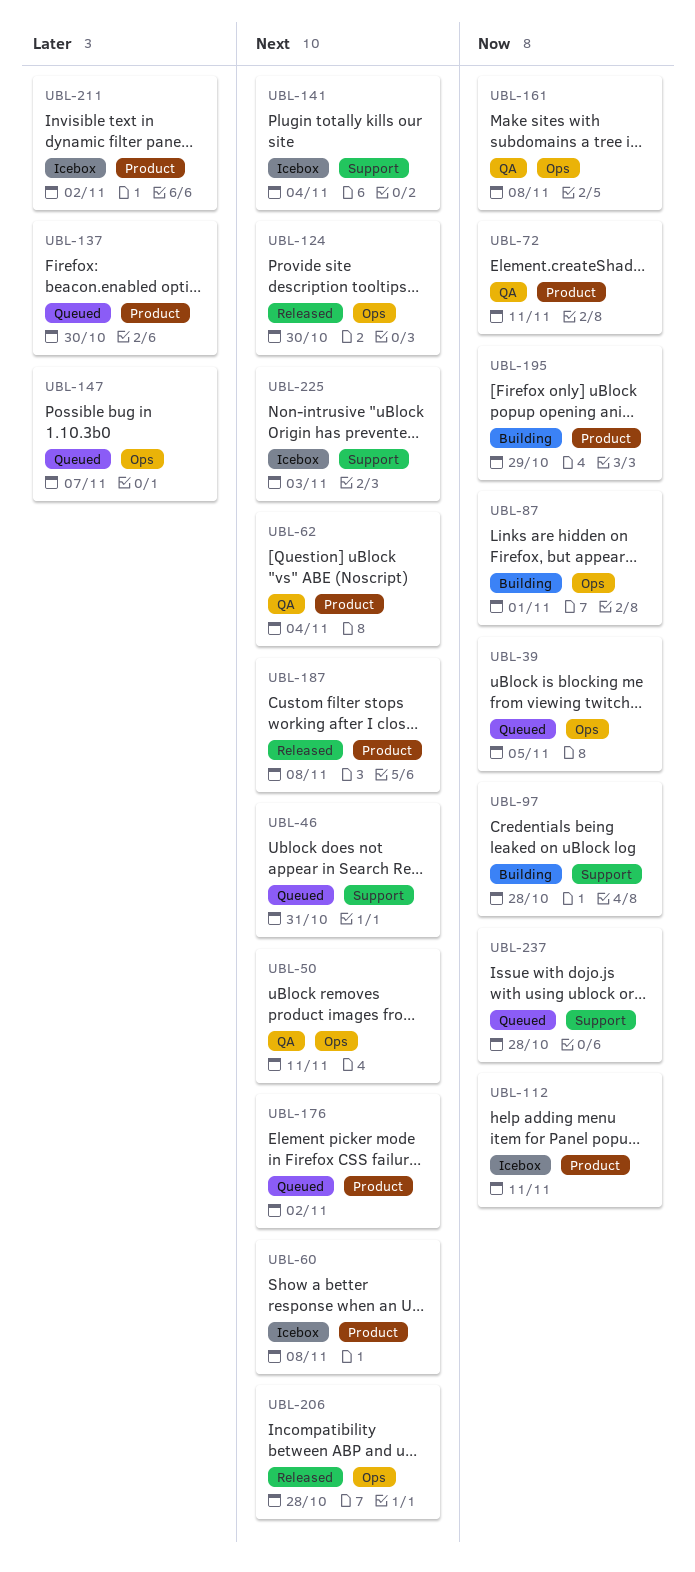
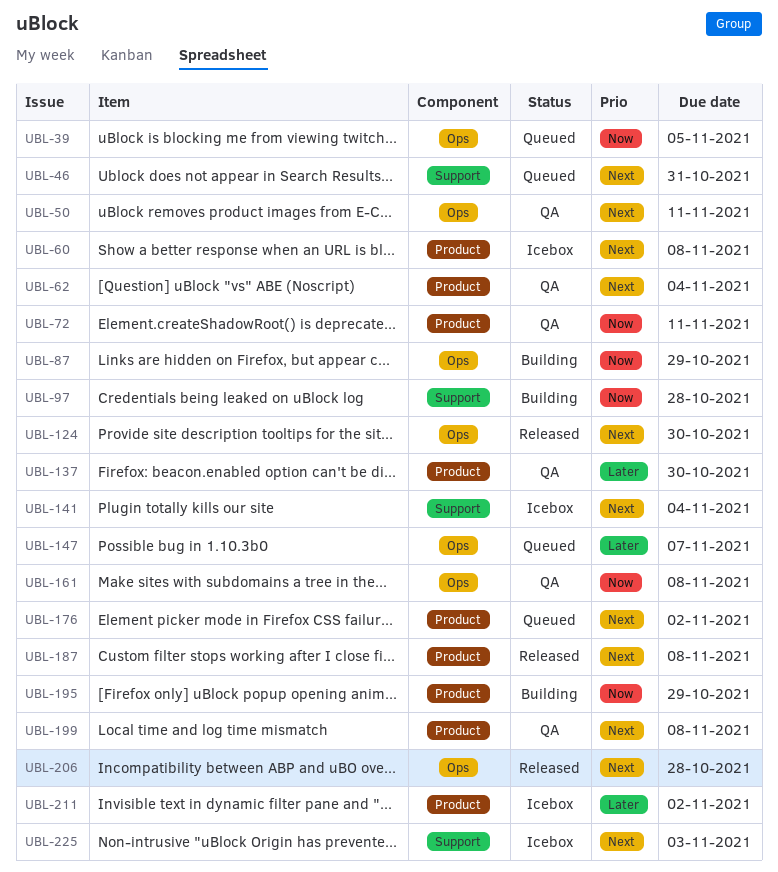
UBL-87, due: Nov 1 -> Oct 29
UBL-112: present -> none
UBL-137, status: Queued -> QA
UBL-199: none -> present
UBL-237: present -> none

